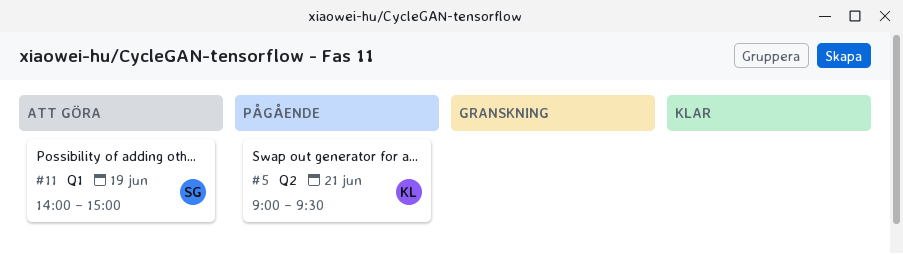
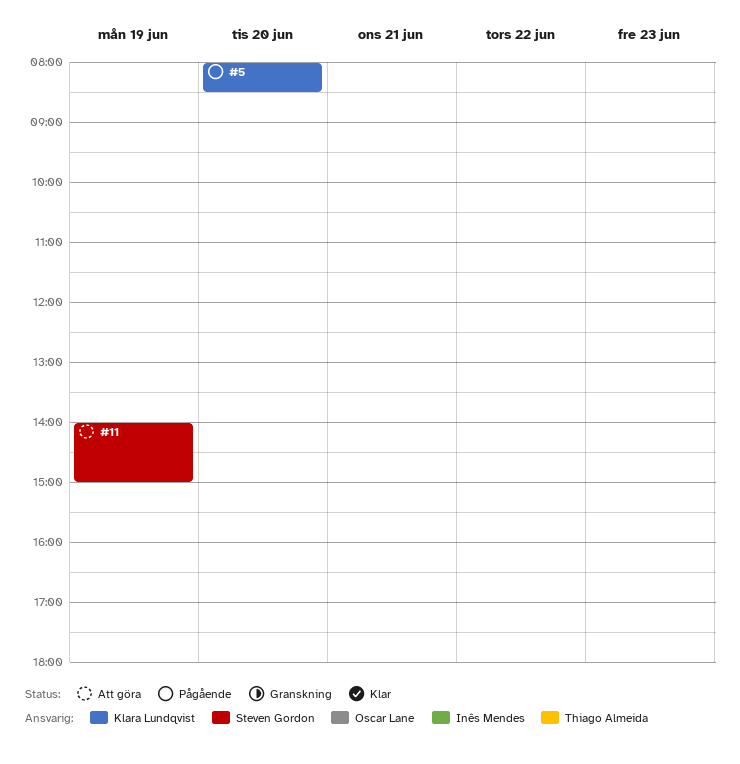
#5, day: Jun 21 -> Jun 20
#5, begins: 09:00 -> 08:00
#5, ends: 09:30 -> 08:30

